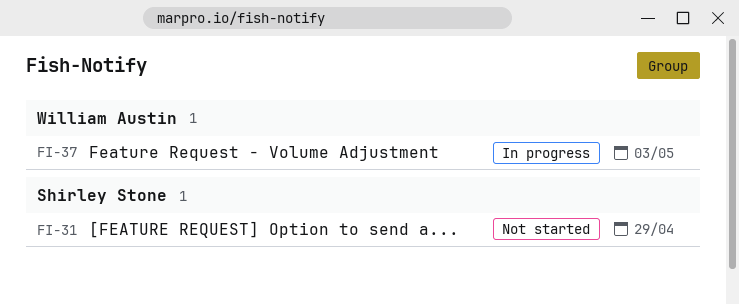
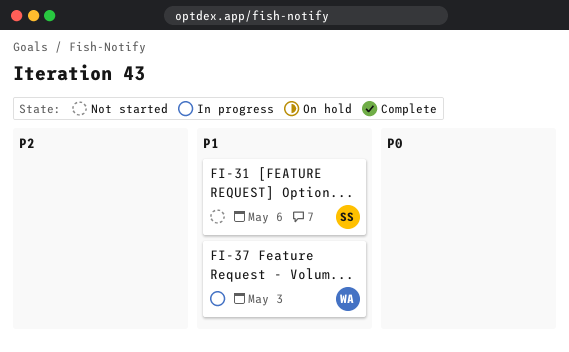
FI-31, due: Apr 29 -> May 6

